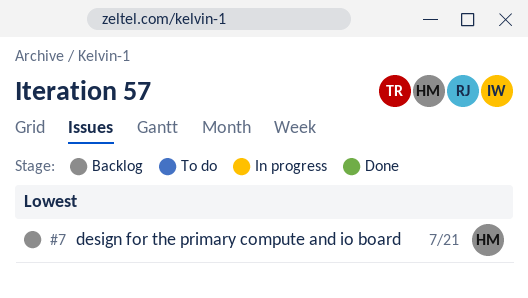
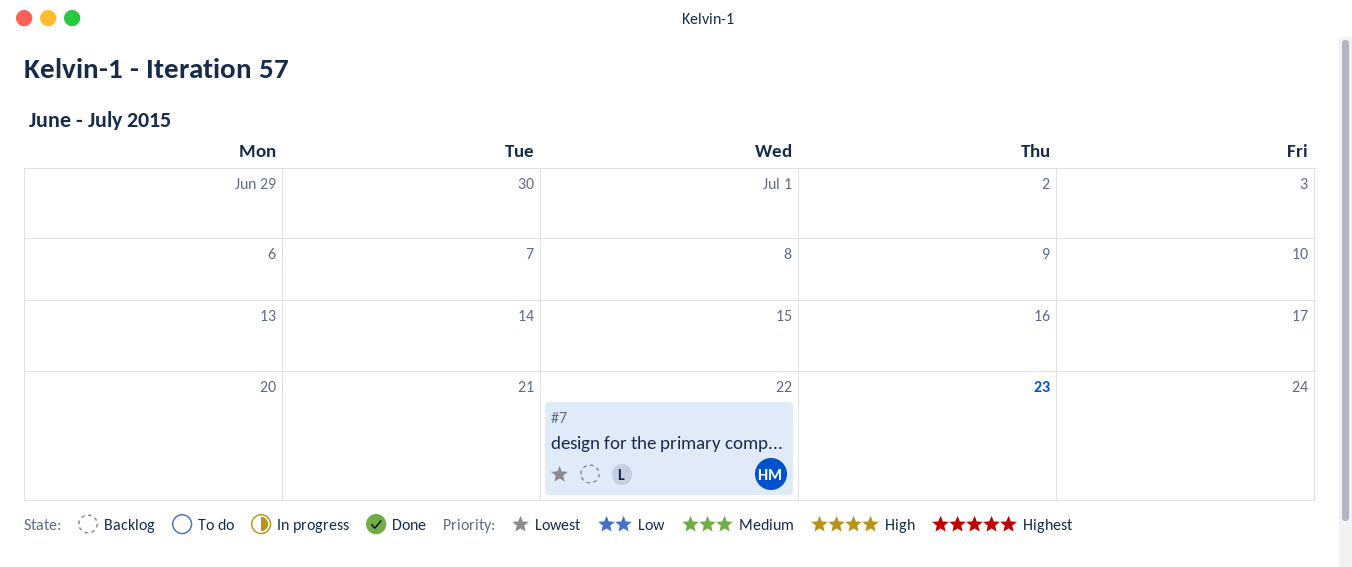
#7, due: Jul 21 -> Jul 22

